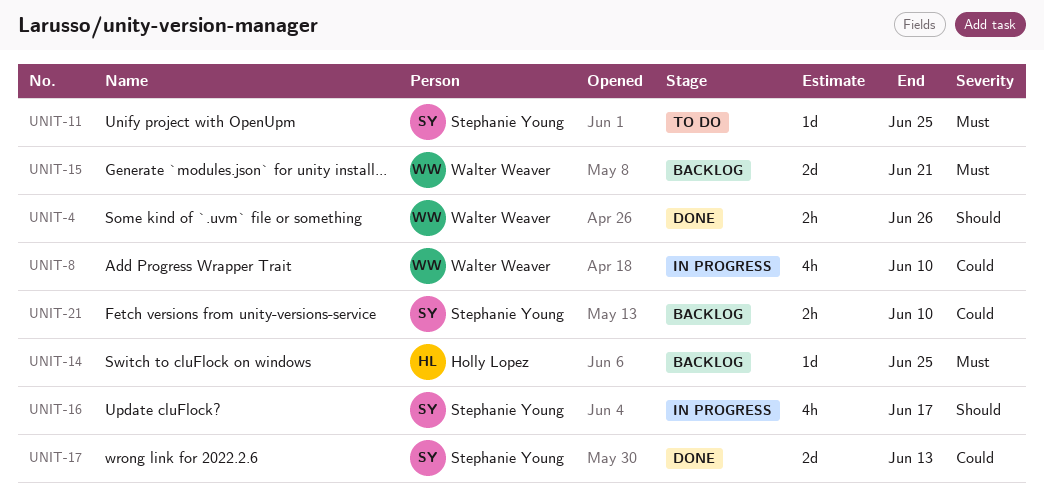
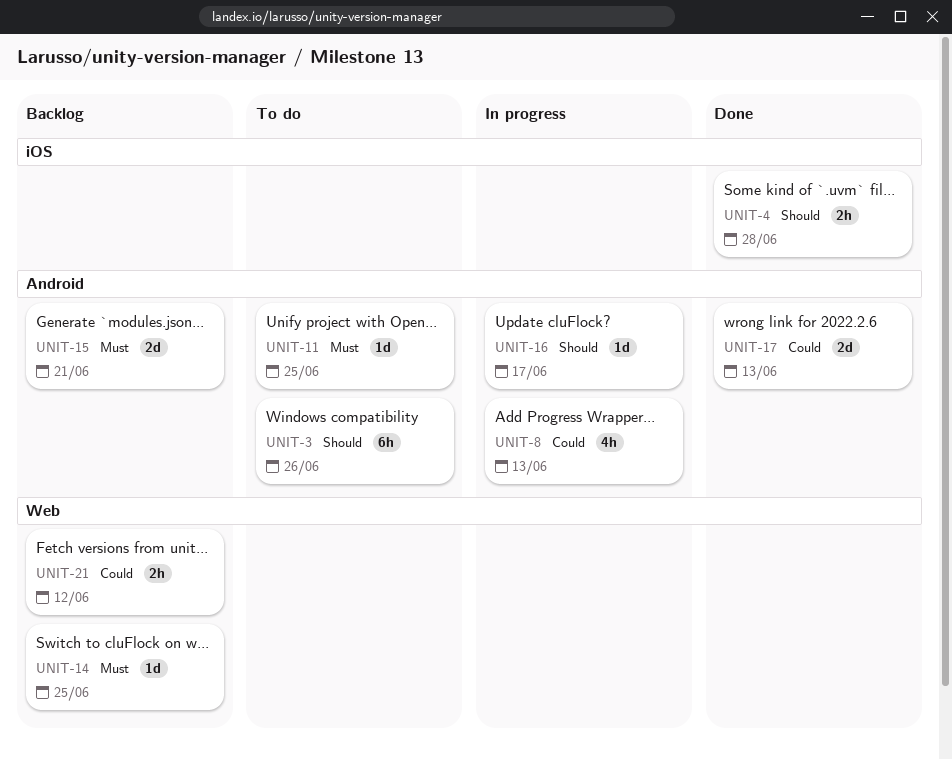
UNIT-3: none -> present
UNIT-4, due: Jun 26 -> Jun 28
UNIT-8, due: Jun 10 -> Jun 13
UNIT-16, estimate: 4h -> 1d
UNIT-21, due: Jun 10 -> Jun 12

